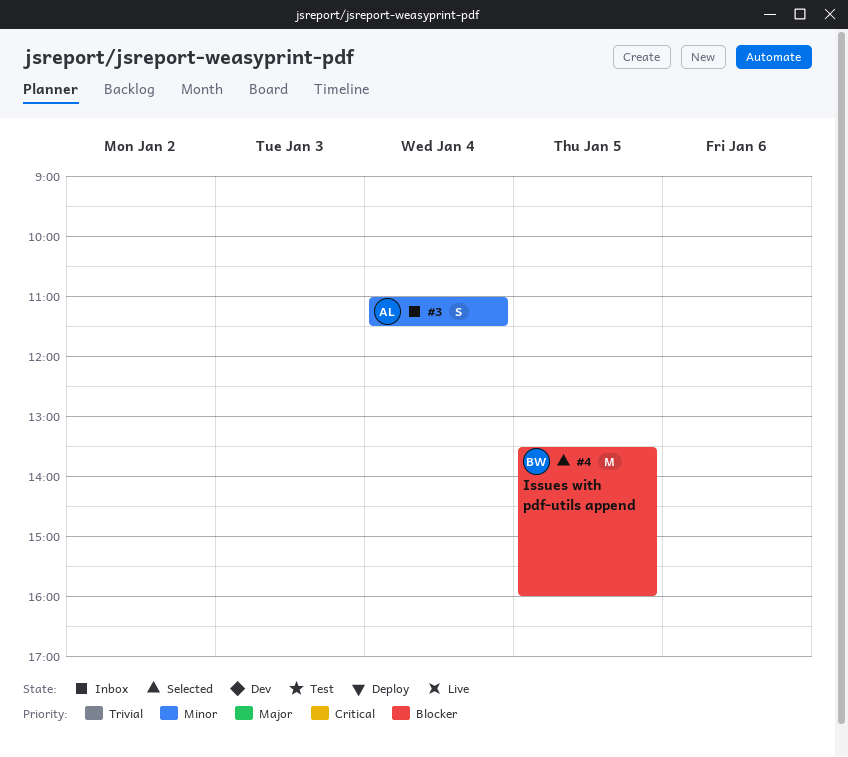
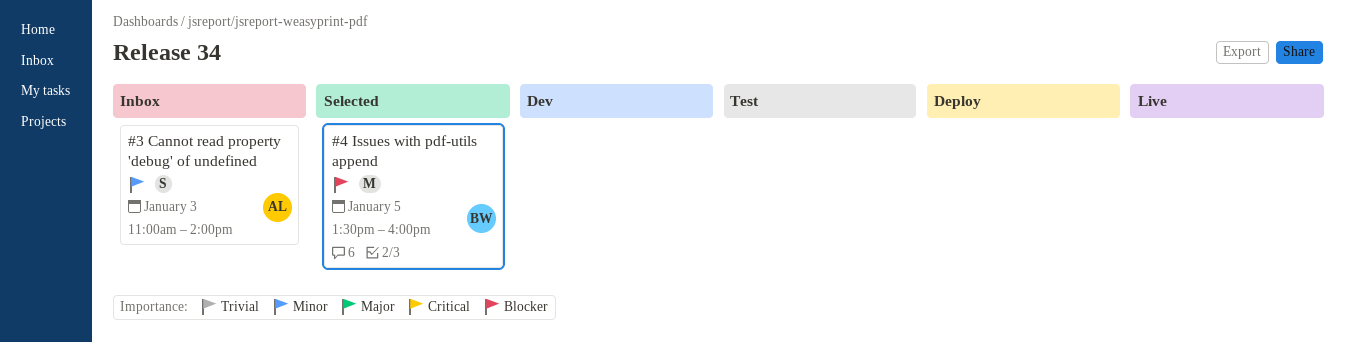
#3, day: Jan 4 -> Jan 3
#3, ends: 11:30 -> 14:00

